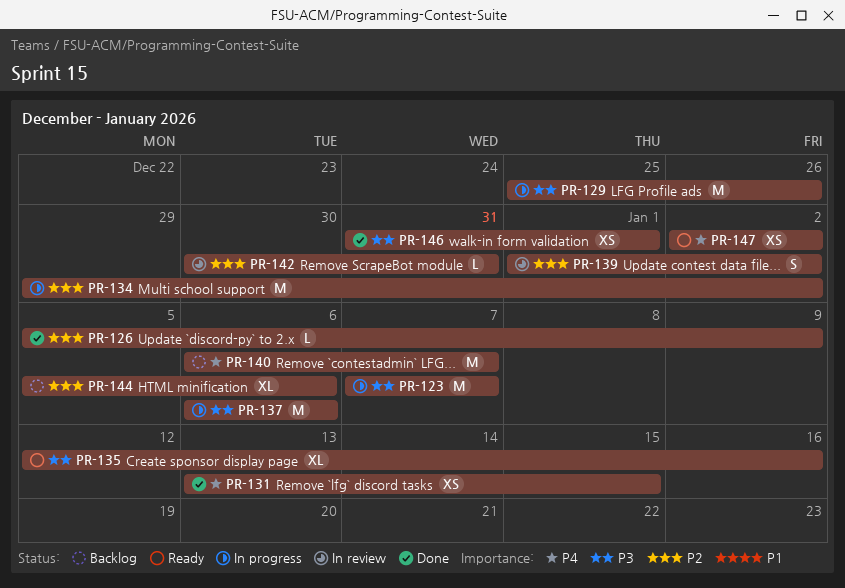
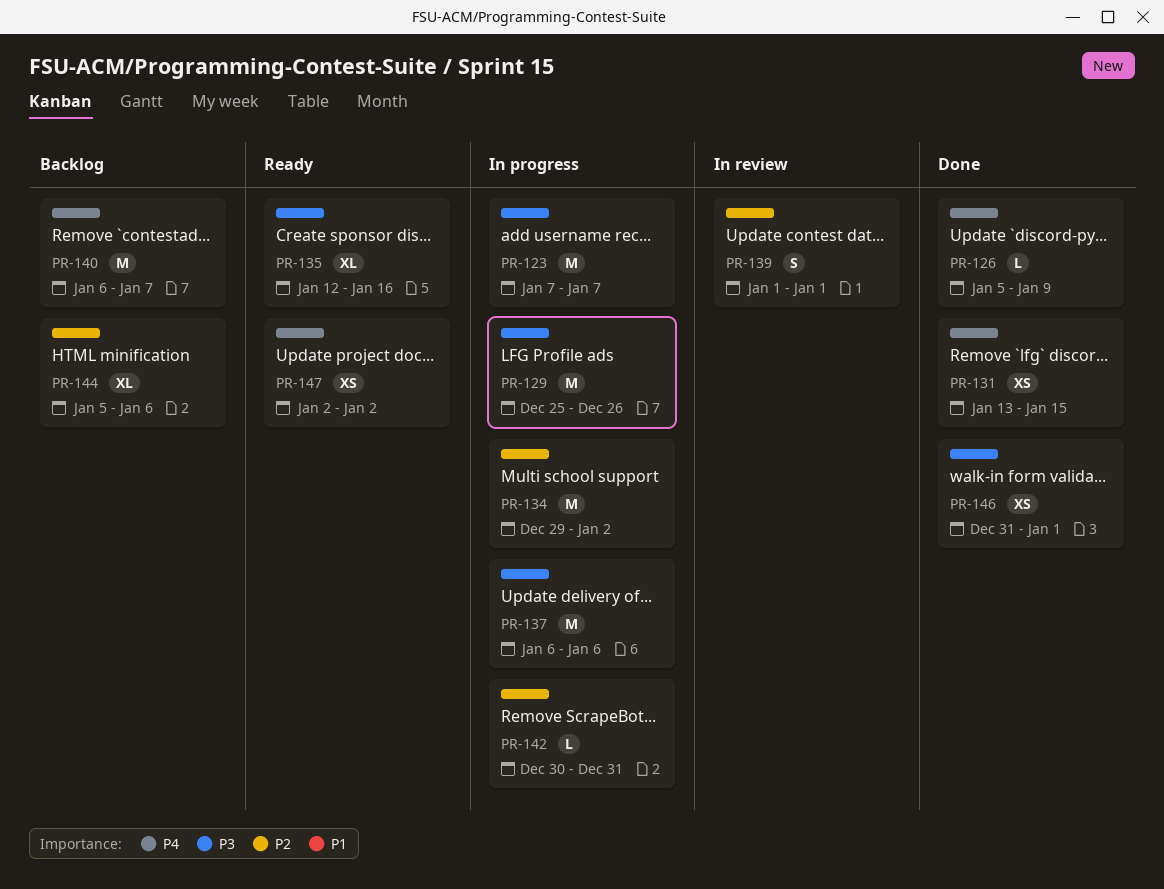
PR-126, priority: P2 -> P4
PR-139, due: Jan 2 -> Jan 1
PR-142, status: In review -> In progress

